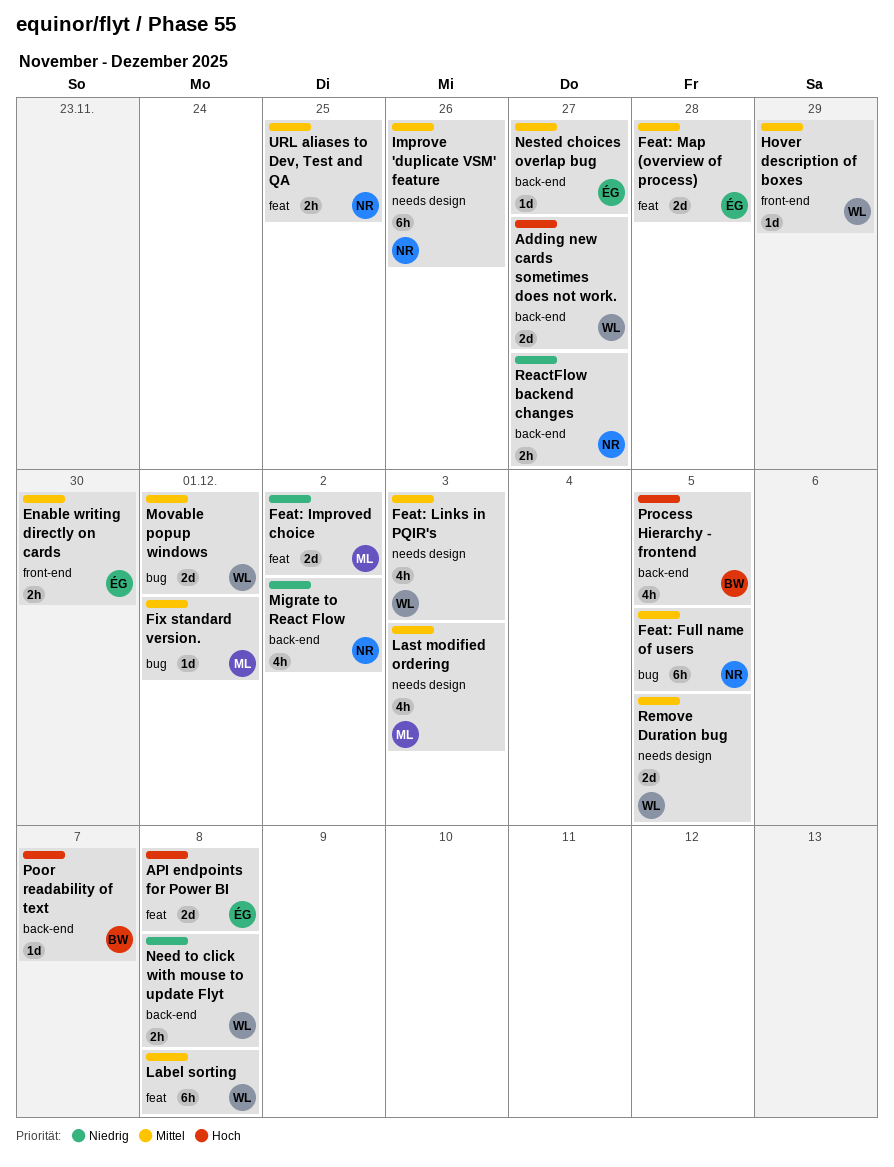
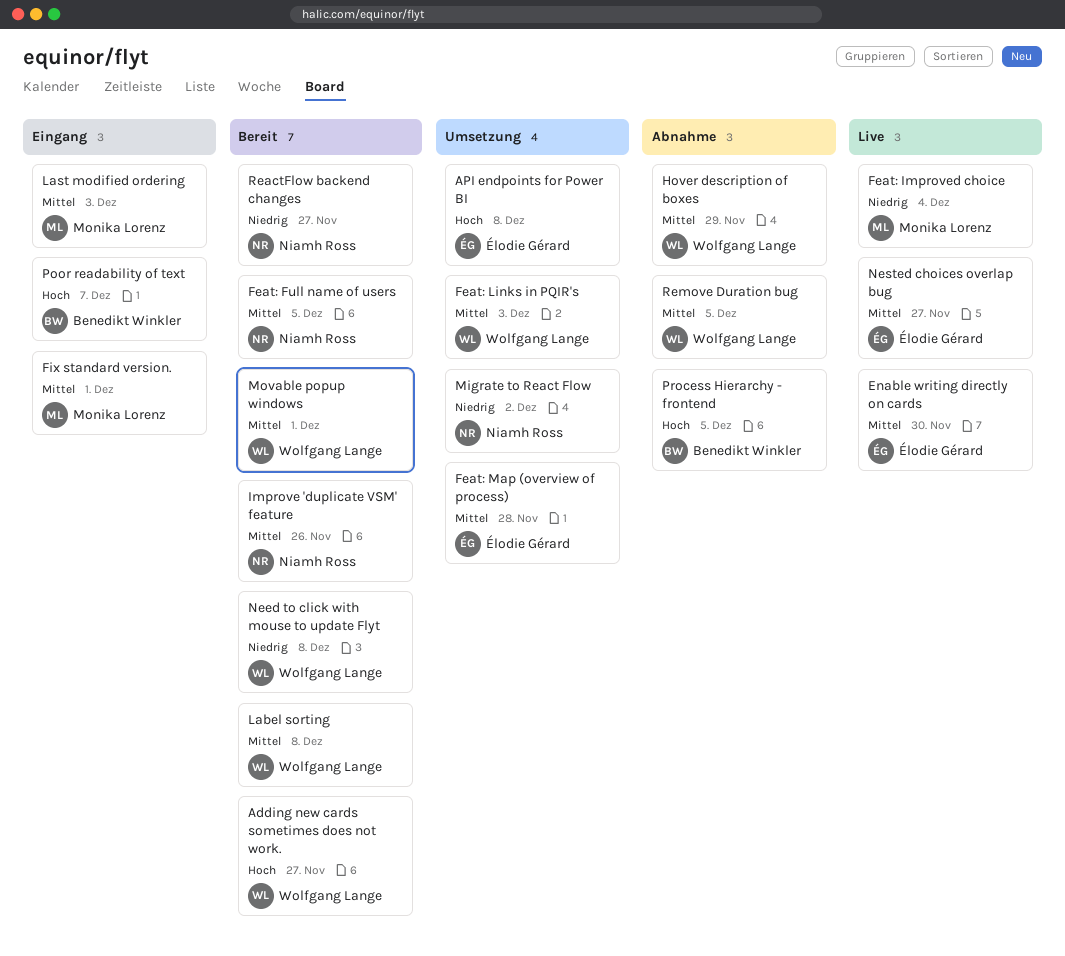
Feat: Improved choice, due: Dec 2 -> Dec 4
URL aliases to Dev, Test and QA: present -> none

